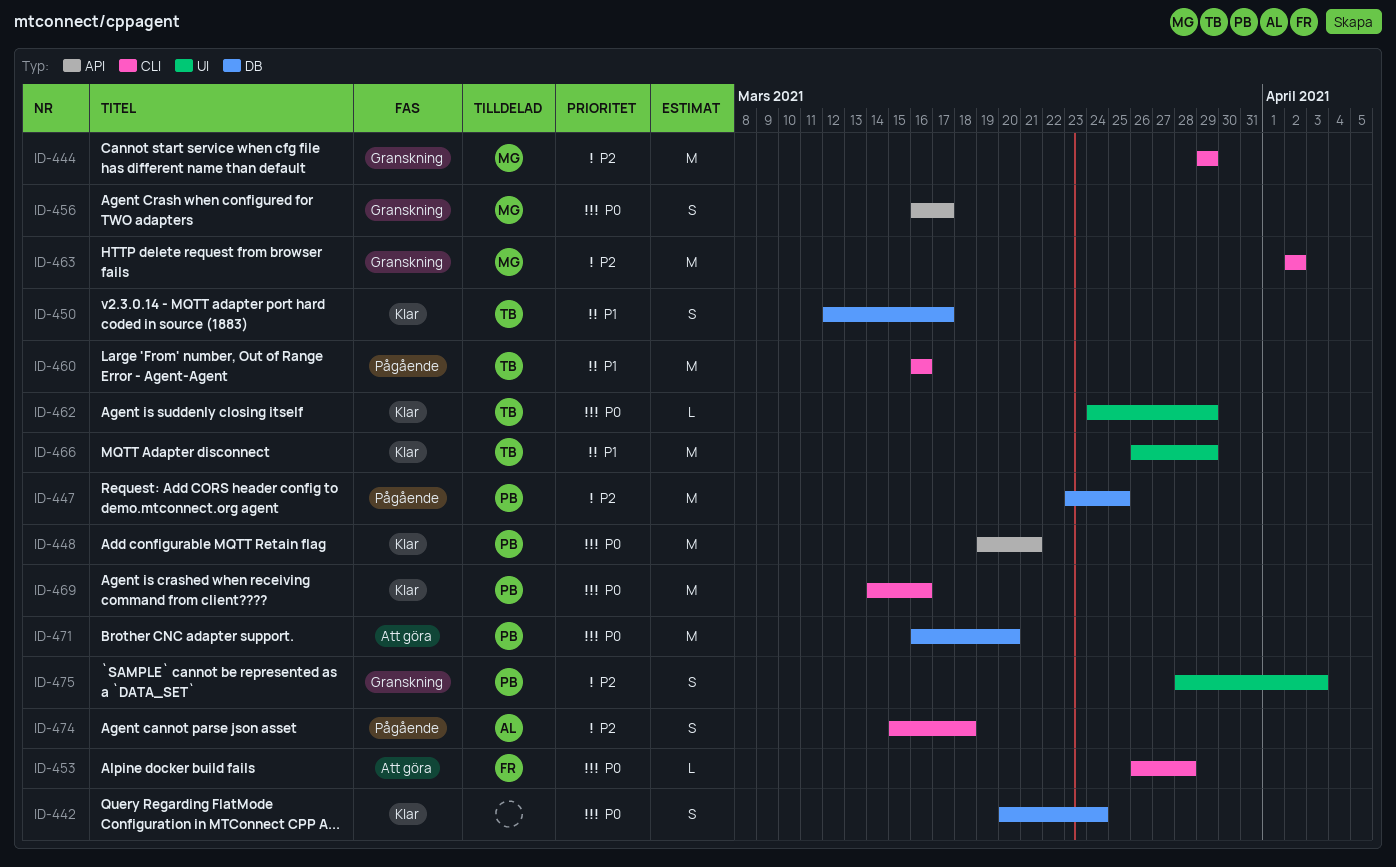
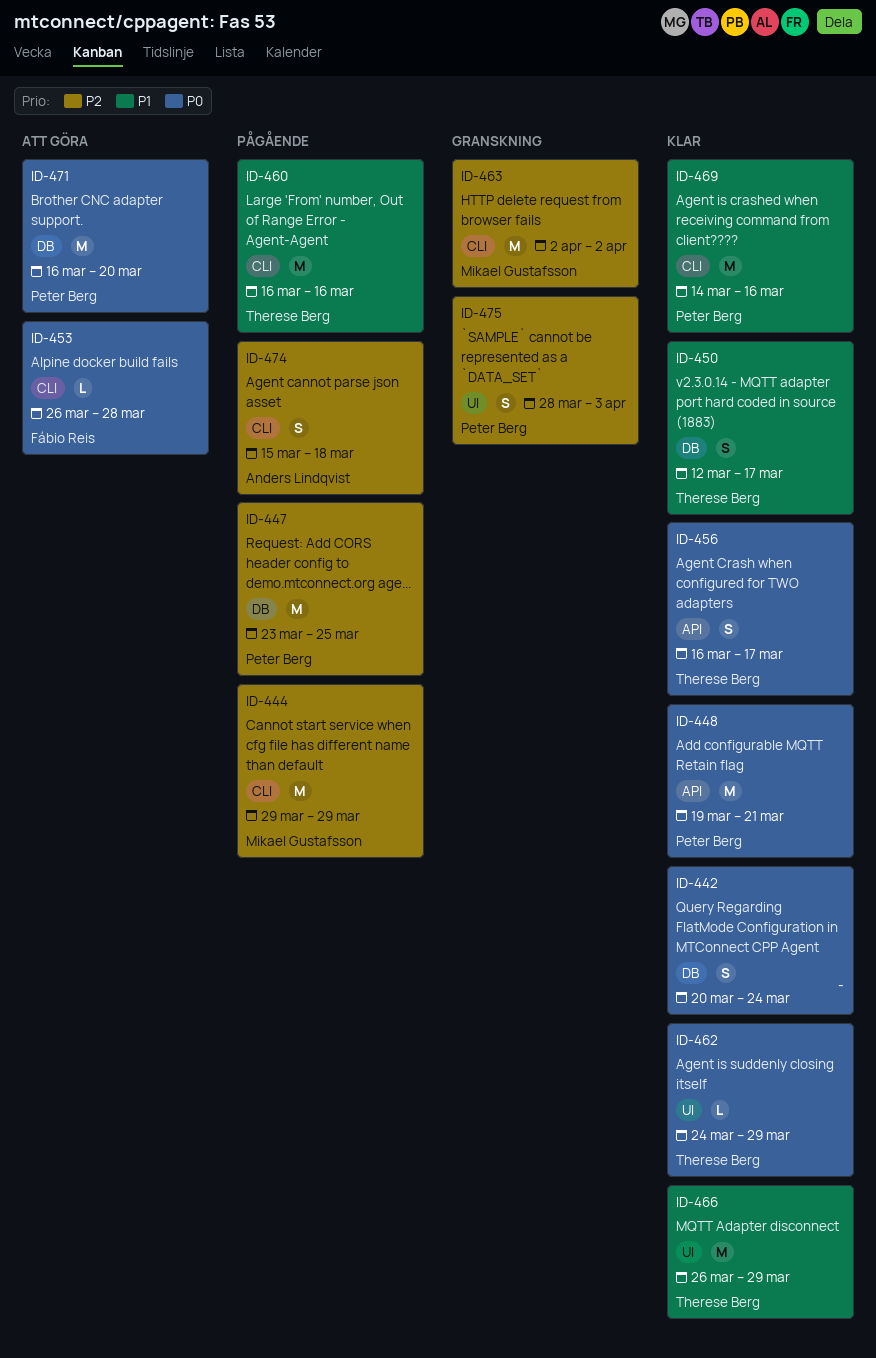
ID-444, status: Granskning -> Pågående
ID-456, status: Granskning -> Klar
ID-456, owner: Mikael Gustafsson -> Therese Berg
ID-469, priority: P0 -> P1

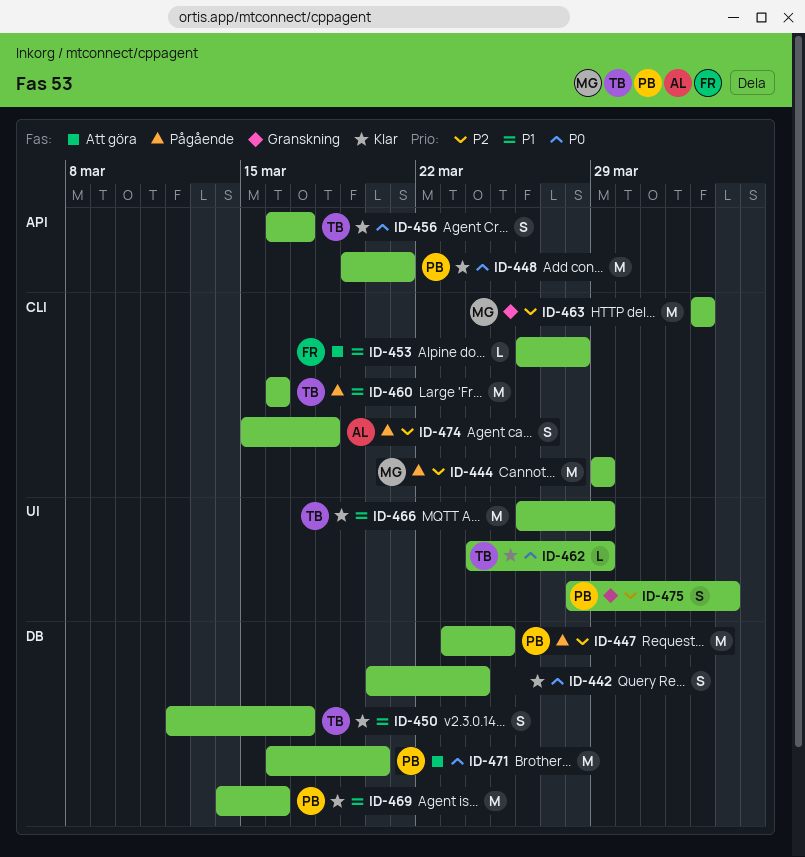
ID-453, priority: P0 -> P1
ID-469, label: CLI -> DB

